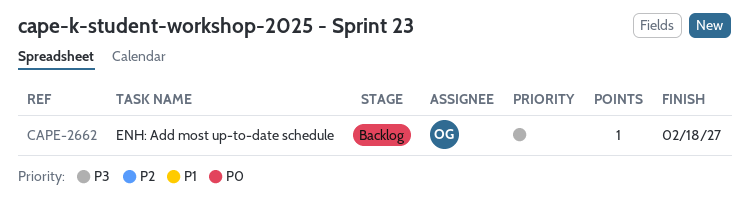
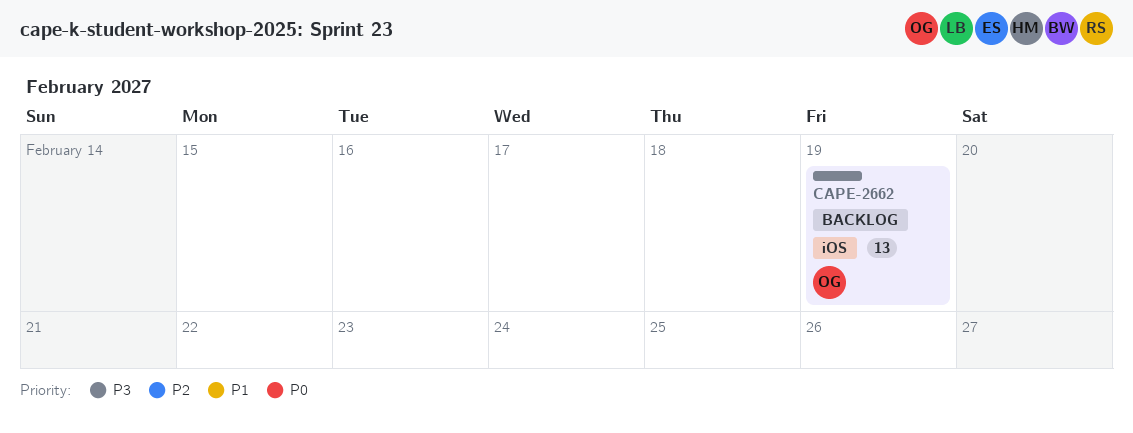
CAPE-2662, estimate: 1 -> 13
CAPE-2662, due: Feb 18 -> Feb 19

